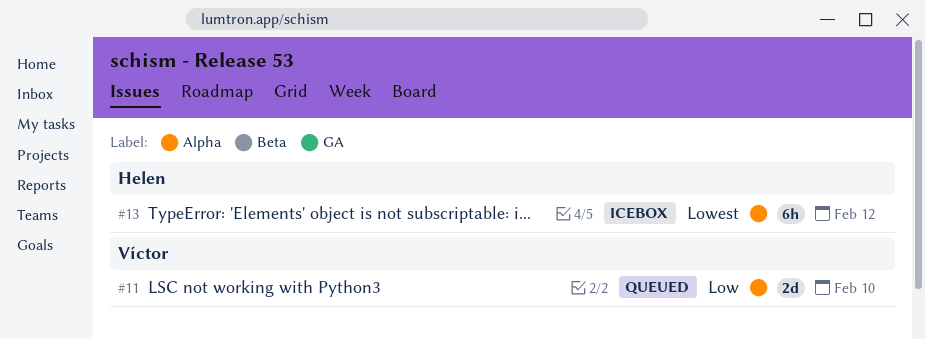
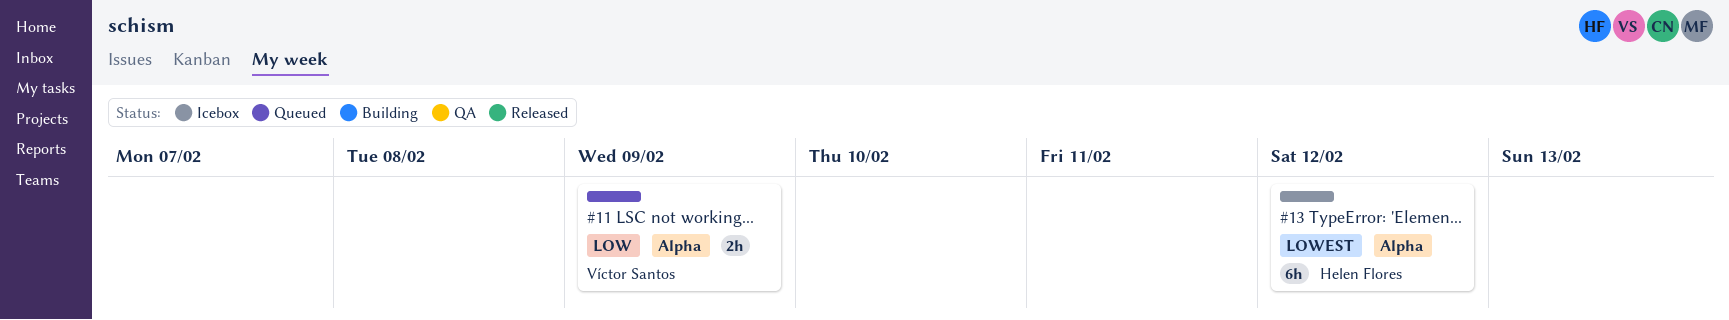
#11, estimate: 2d -> 2h
#11, due: Feb 10 -> Feb 9

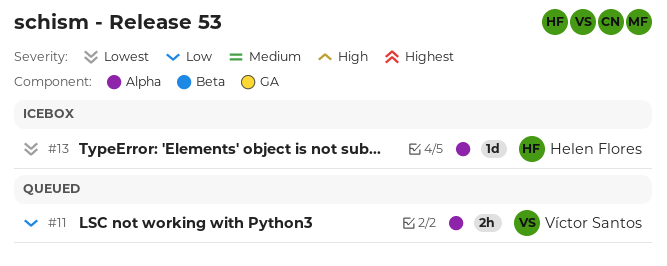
#13, estimate: 6h -> 1d

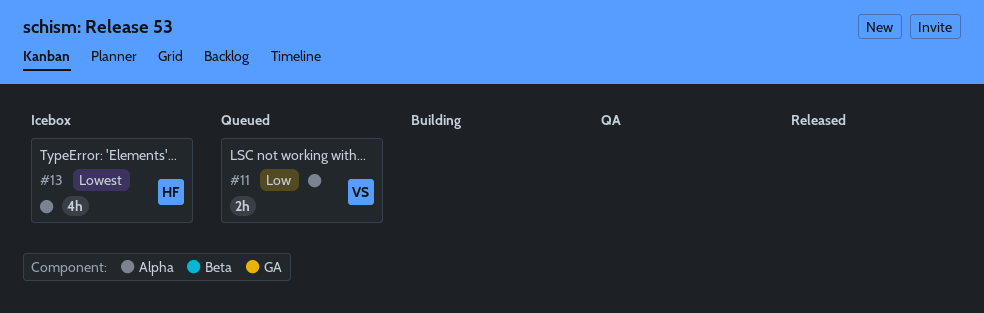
#13, estimate: 1d -> 4h

